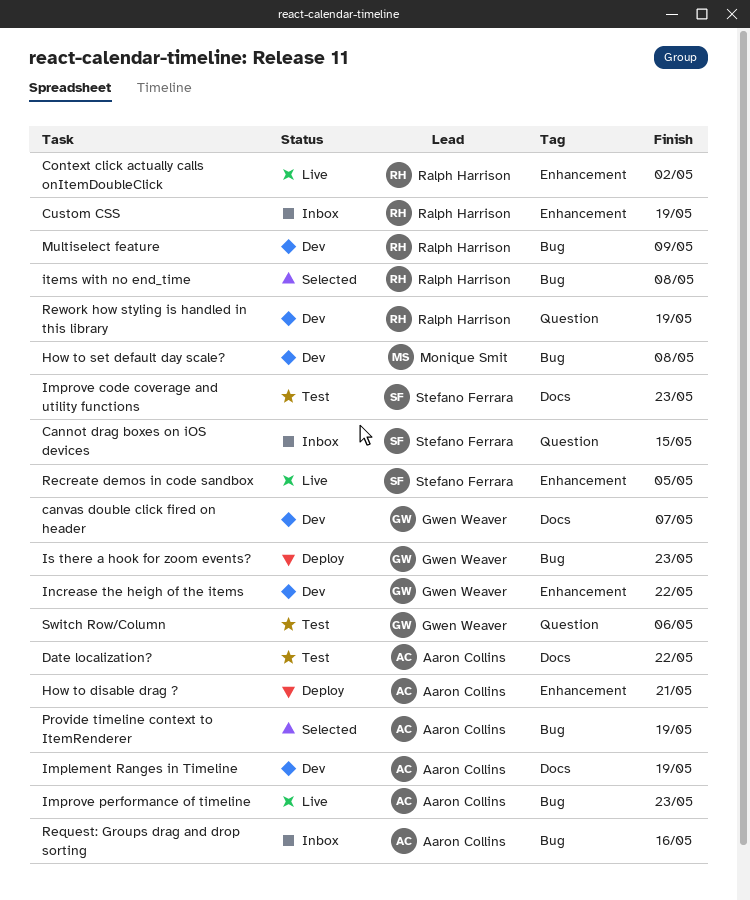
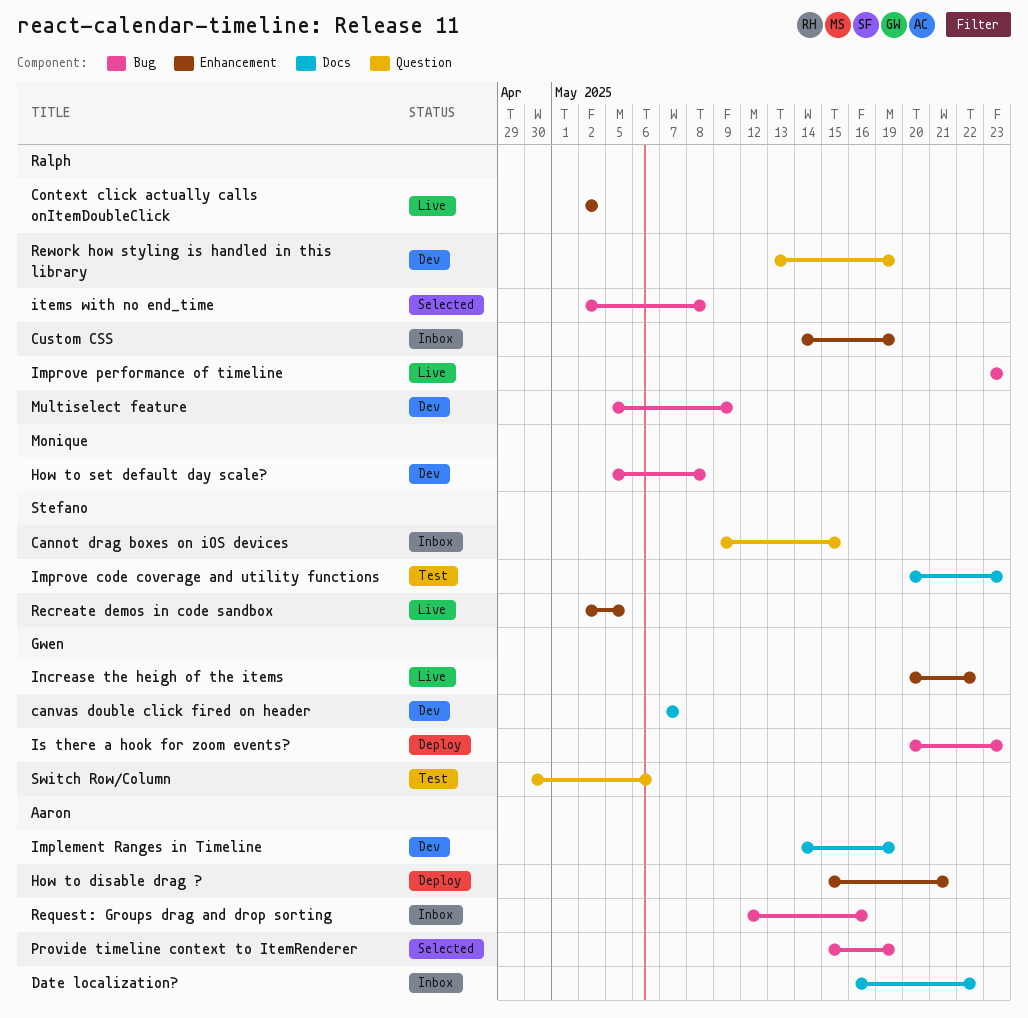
Date localization?, status: Test -> Inbox
Improve performance of timeline, owner: Aaron Collins -> Ralph Harrison
Increase the heigh of the items, status: Dev -> Live

